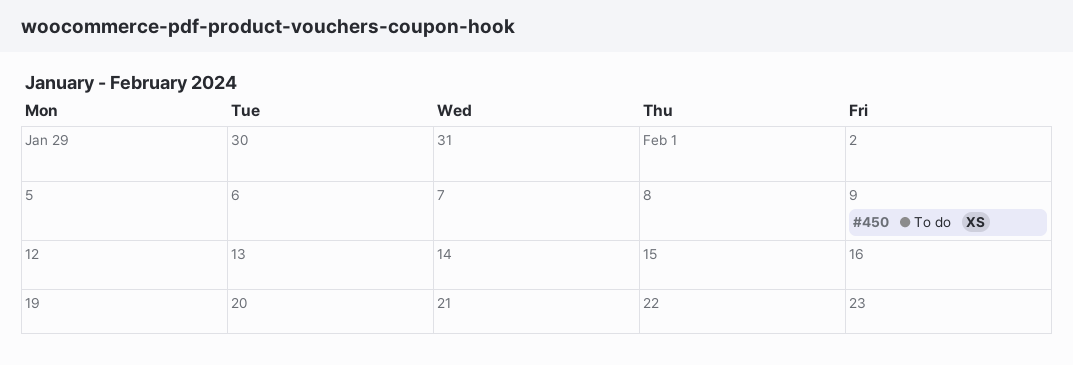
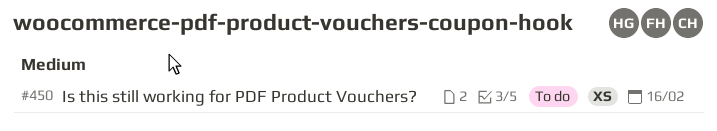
#450, due: Feb 9 -> Feb 16

